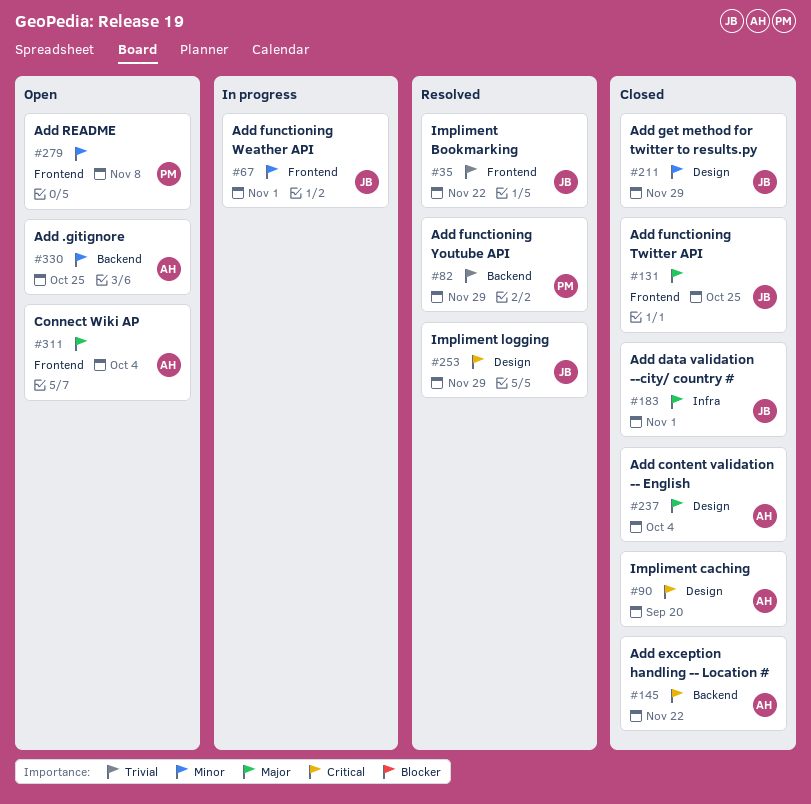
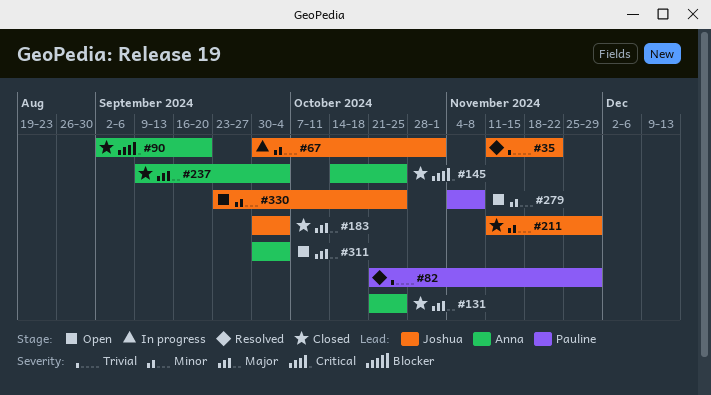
#131, owner: Joshua -> Anna
#145, due: Nov 22 -> Oct 25
#183, due: Nov 1 -> Oct 4
#253: present -> none
#330, owner: Anna -> Joshua

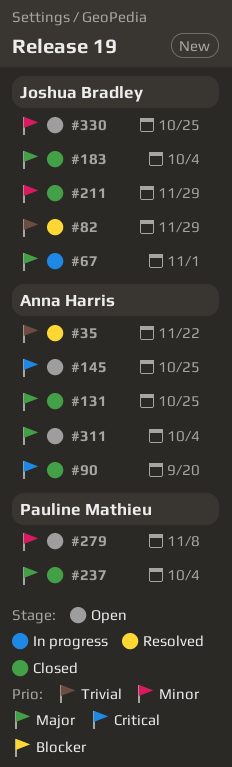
#35, owner: Joshua Bradley -> Anna Harris
#67, priority: Minor -> Major
#82, owner: Pauline Mathieu -> Joshua Bradley
#145, status: Closed -> Open
#237, owner: Anna Harris -> Pauline Mathieu

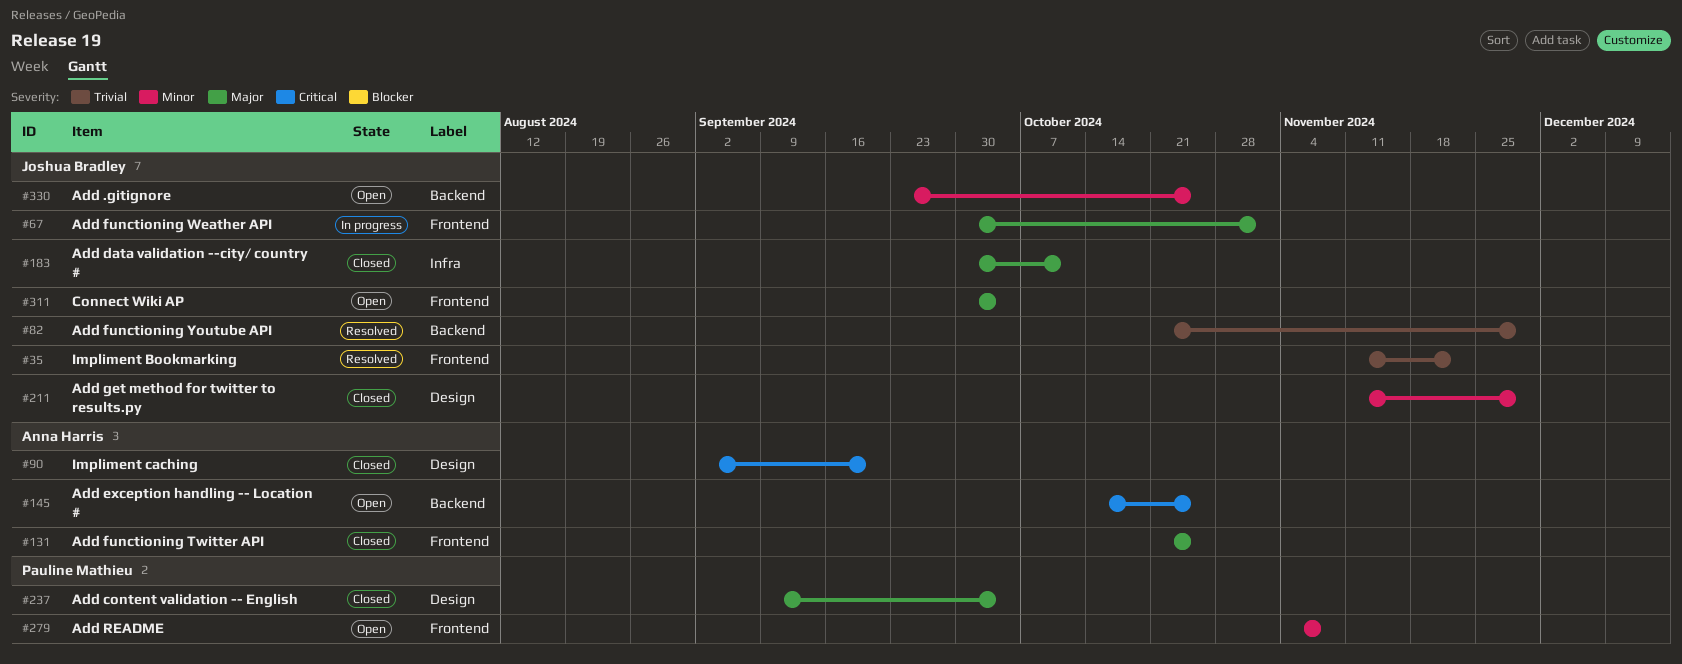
#35, owner: Anna Harris -> Joshua Bradley
#183, due: Oct 4 -> Oct 11
#311, owner: Anna Harris -> Joshua Bradley

